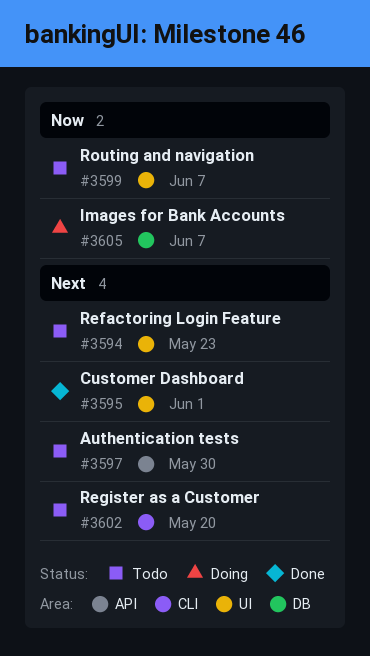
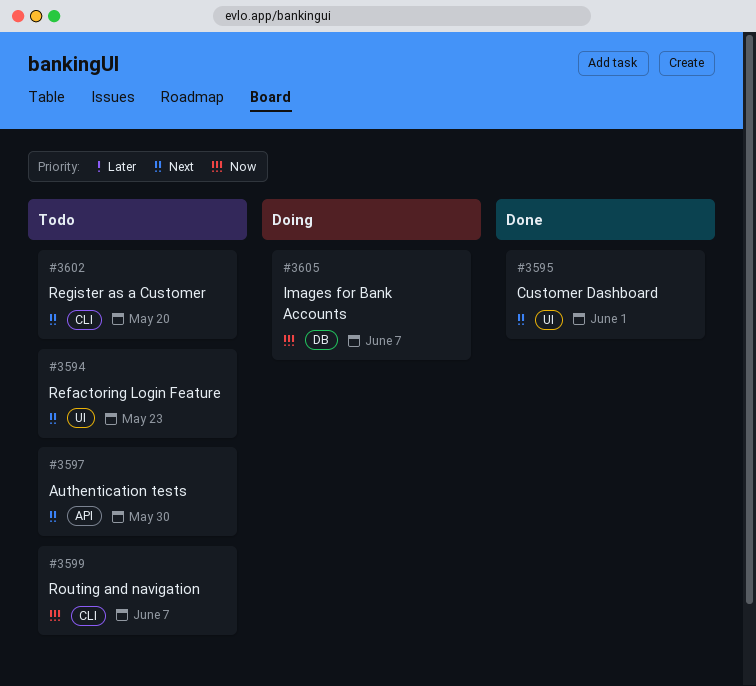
#3599, label: UI -> CLI

